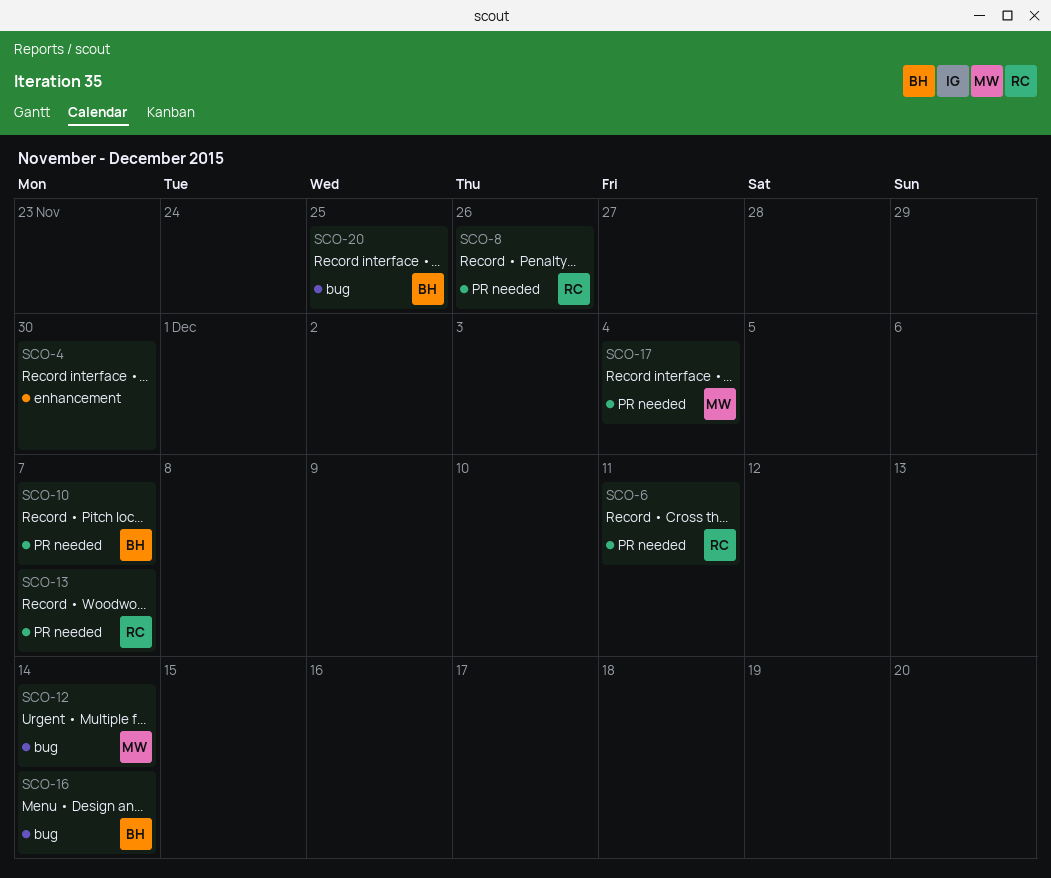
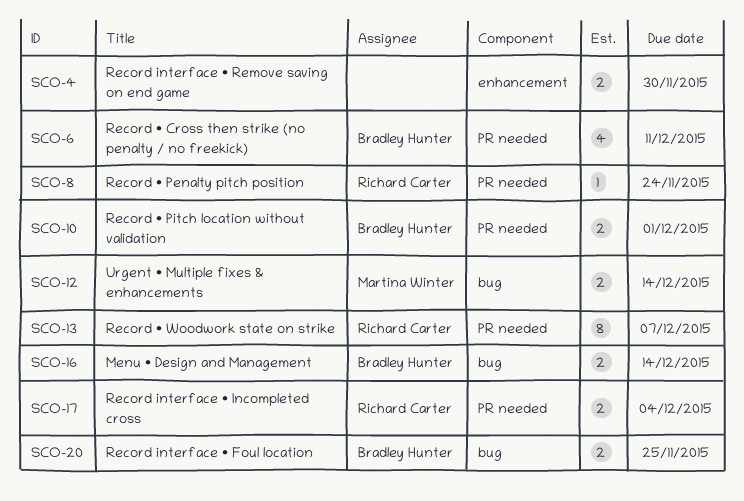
SCO-6, owner: Richard Carter -> Bradley Hunter
SCO-8, due: Nov 26 -> Nov 24
SCO-10, due: Dec 7 -> Dec 1
SCO-17, owner: Martina Winter -> Richard Carter

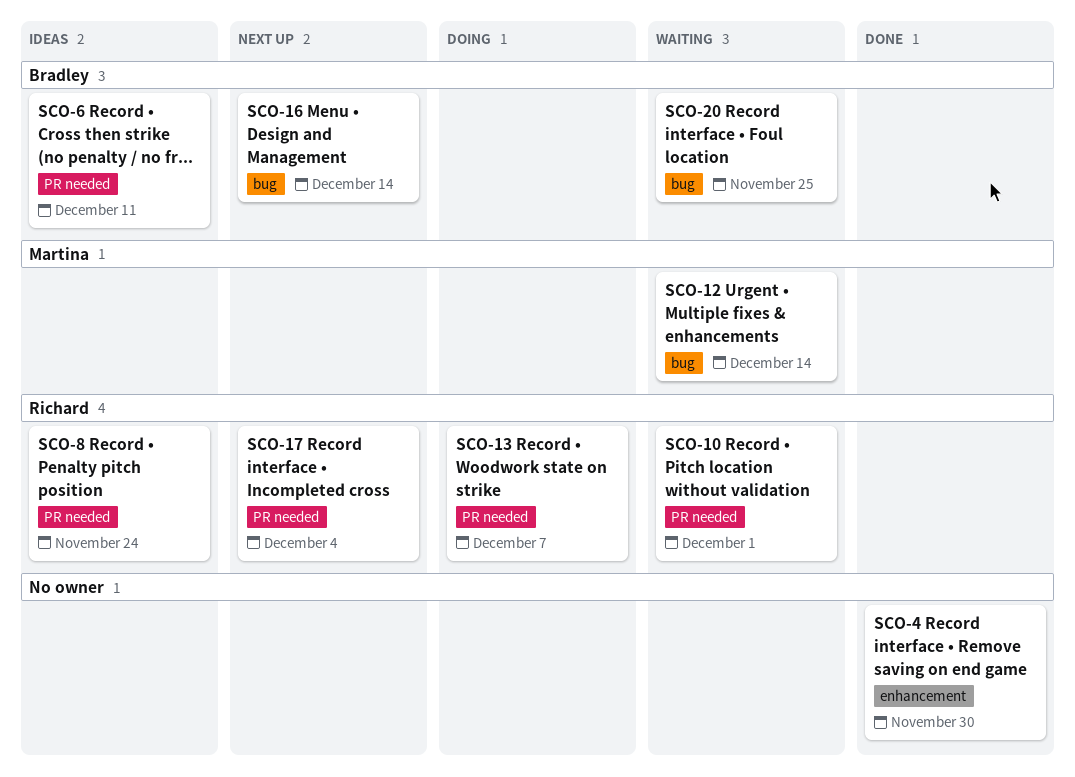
SCO-10, owner: Bradley Hunter -> Richard Carter

